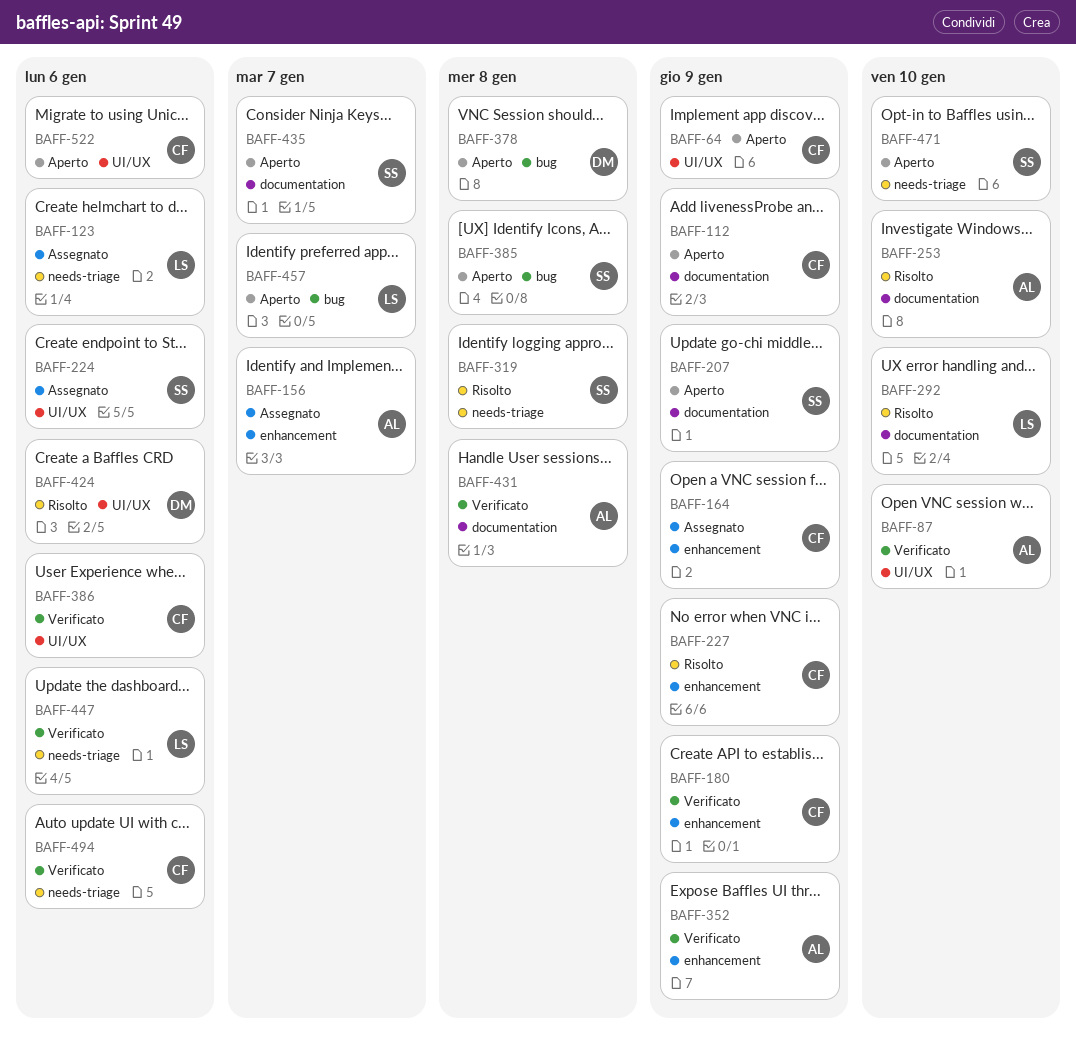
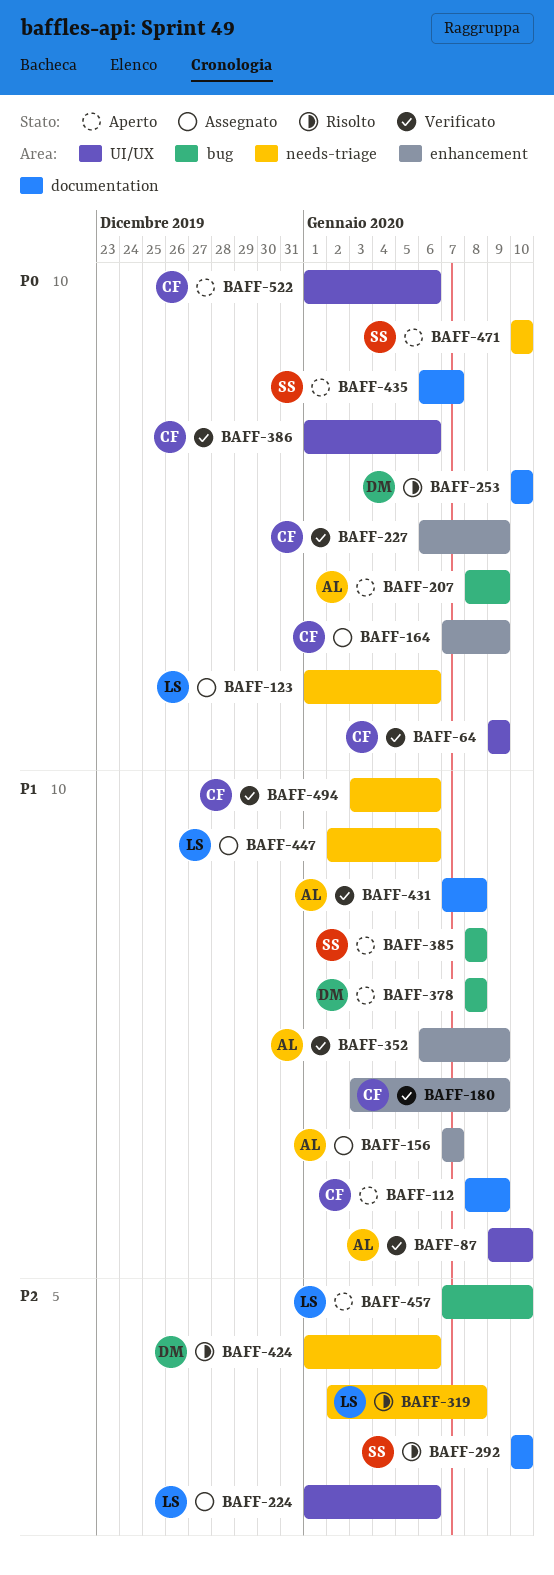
BAFF-64, status: Aperto -> Verificato
BAFF-207, owner: SS -> AL
BAFF-207, label: documentation -> bug
BAFF-224, owner: SS -> LS
BAFF-227, status: Risolto -> Verificato
BAFF-253, owner: AL -> DM
BAFF-292, owner: LS -> SS
BAFF-319, owner: SS -> LS
BAFF-424, label: UI/UX -> needs-triage
BAFF-447, status: Verificato -> Assegnato
BAFF-457, due: Jan 7 -> Jan 10

